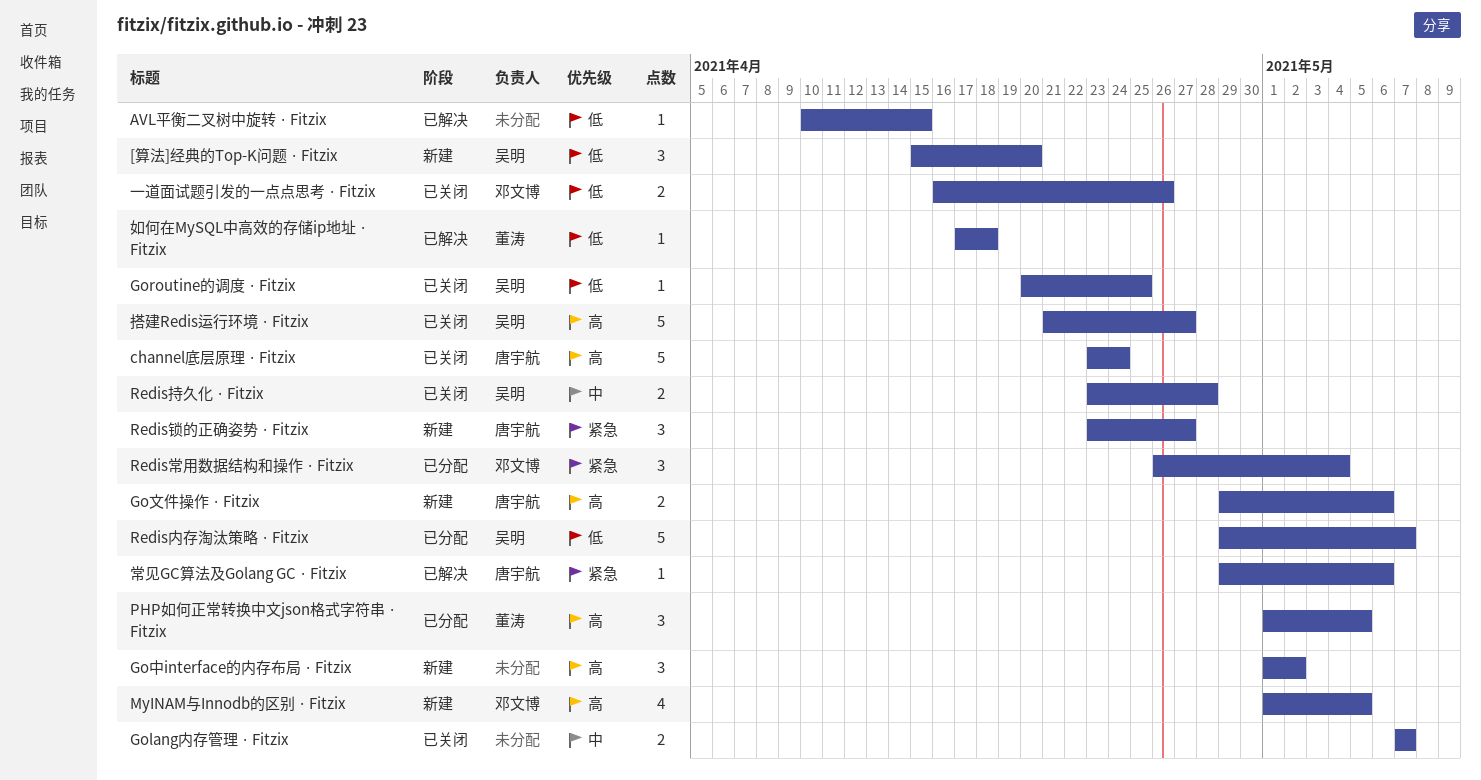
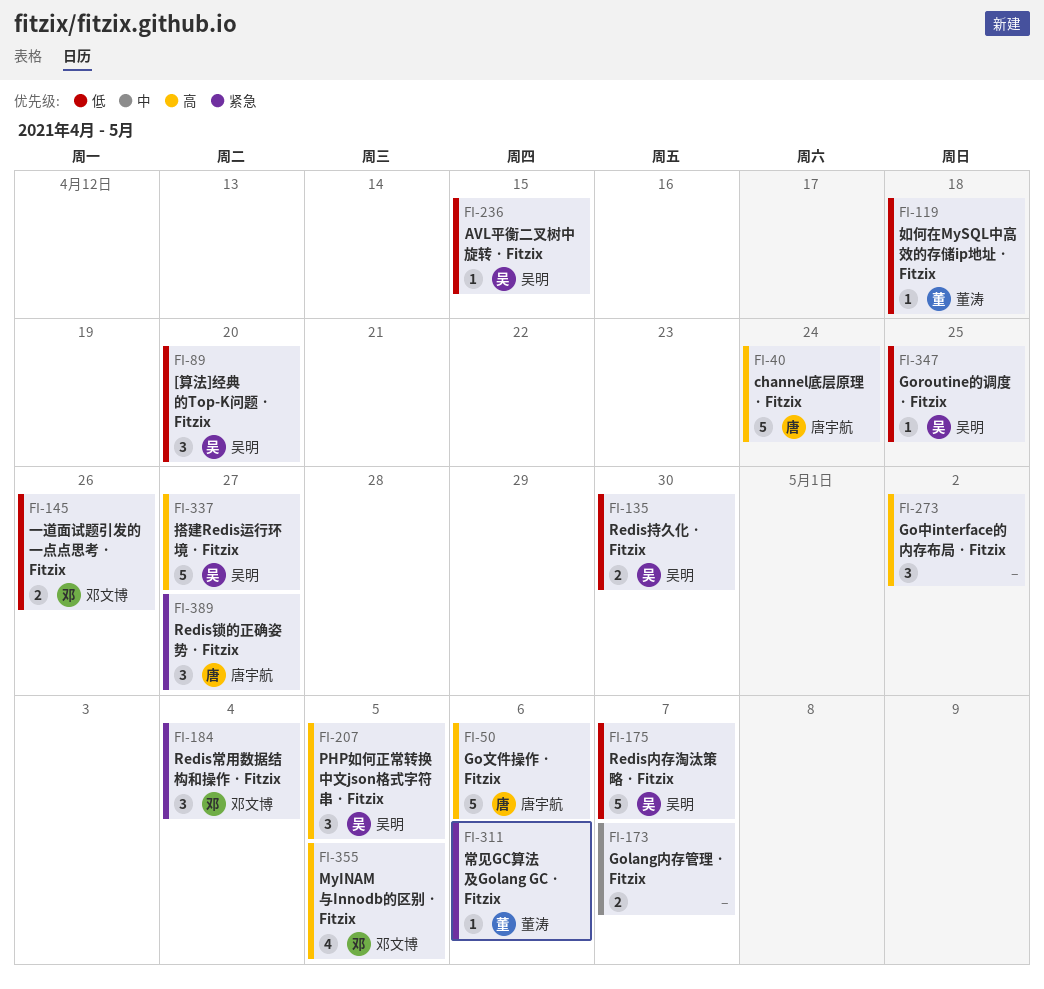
AVL平衡二叉树中旋转 · Fitzix, owner: none -> 吴明
Go文件操作 · Fitzix, estimate: 2 -> 5
PHP如何正常转换中文json格式字符串 · Fitzix, owner: 董涛 -> 吴明
Redis持久化 · Fitzix, priority: 中 -> 低
Redis持久化 · Fitzix, due: Apr 28 -> Apr 30
常见GC算法及Golang GC · Fitzix, owner: 唐宇航 -> 董涛

